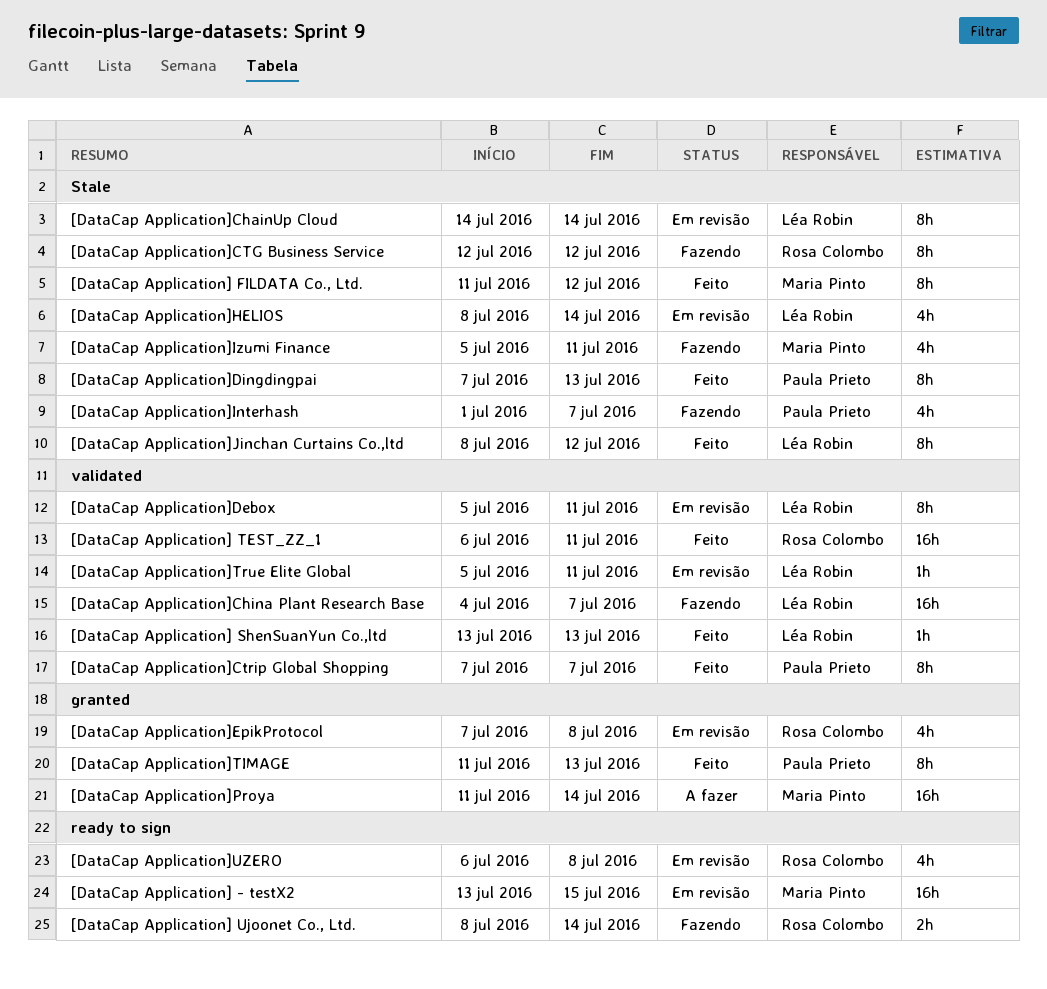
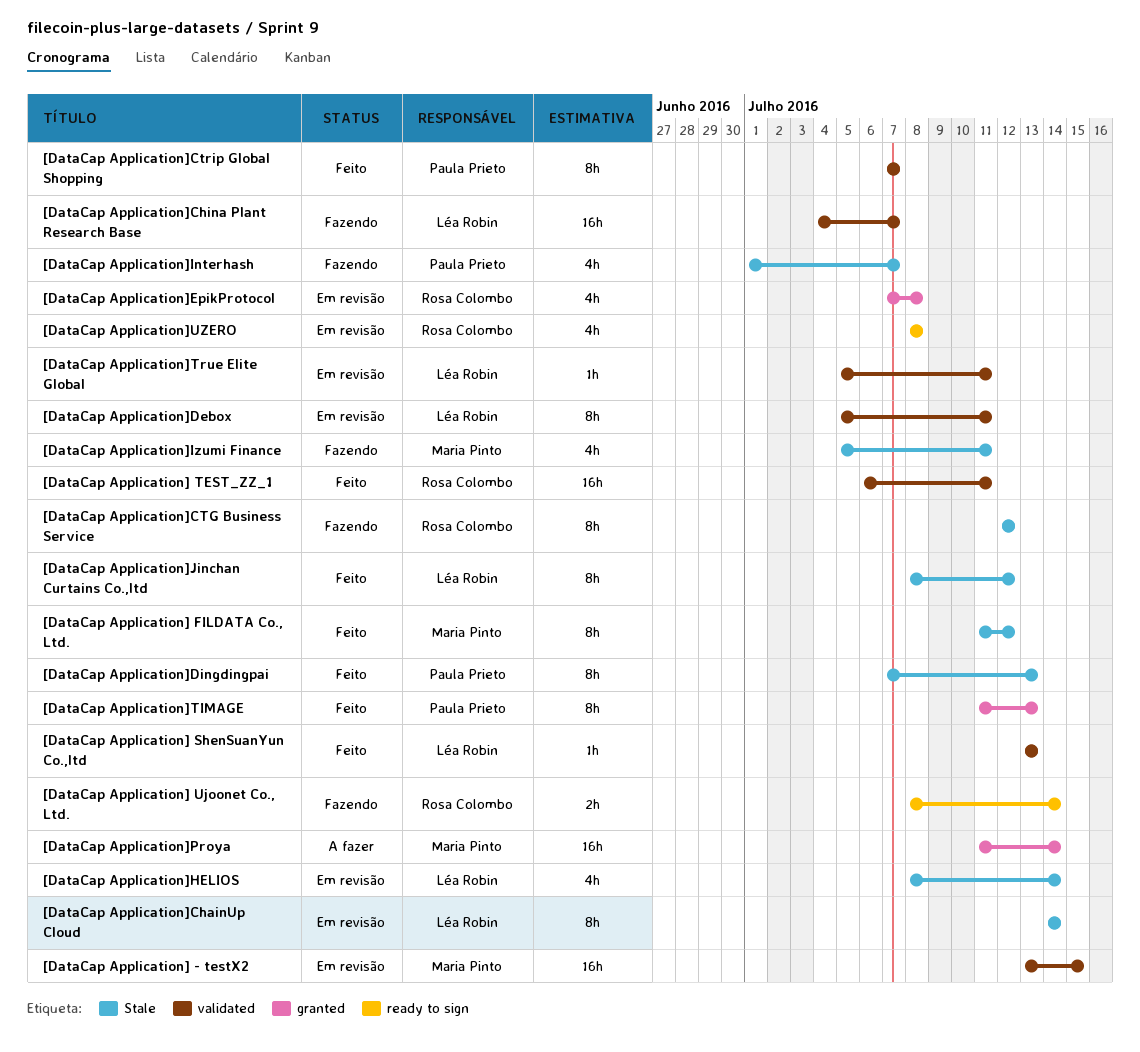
[DataCap Application] - testX2, label: ready to sign -> validated
[DataCap Application]UZERO, start: Jul 6 -> Jul 8

